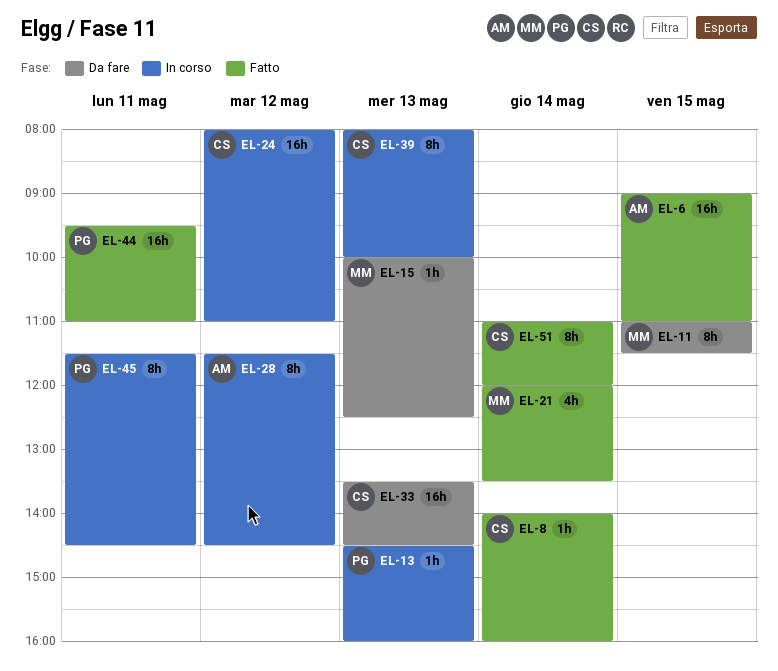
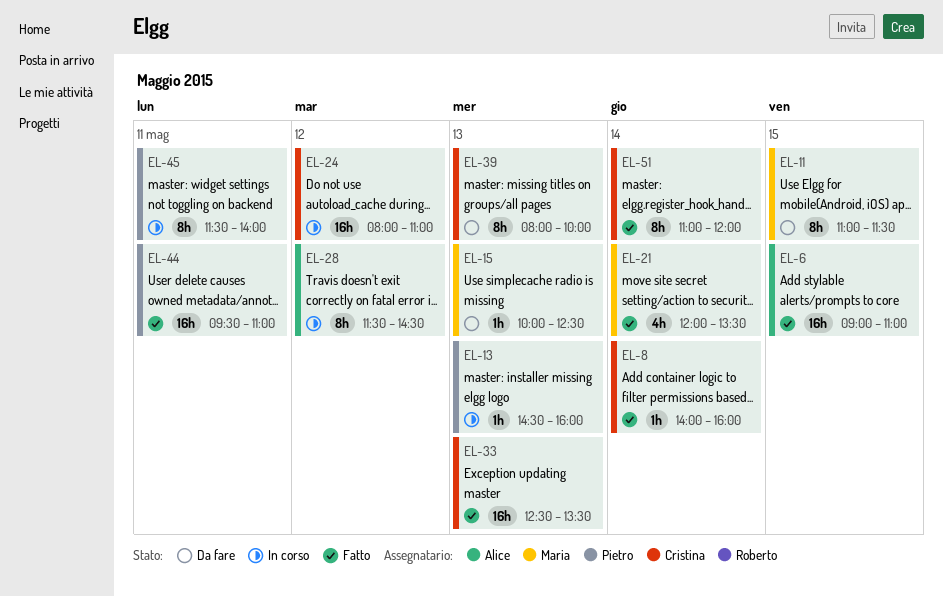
EL-33, status: Da fare -> Fatto
EL-33, begins: 13:30 -> 12:30
EL-33, ends: 14:30 -> 13:30
EL-39, status: In corso -> Da fare
EL-45, ends: 14:30 -> 14:00

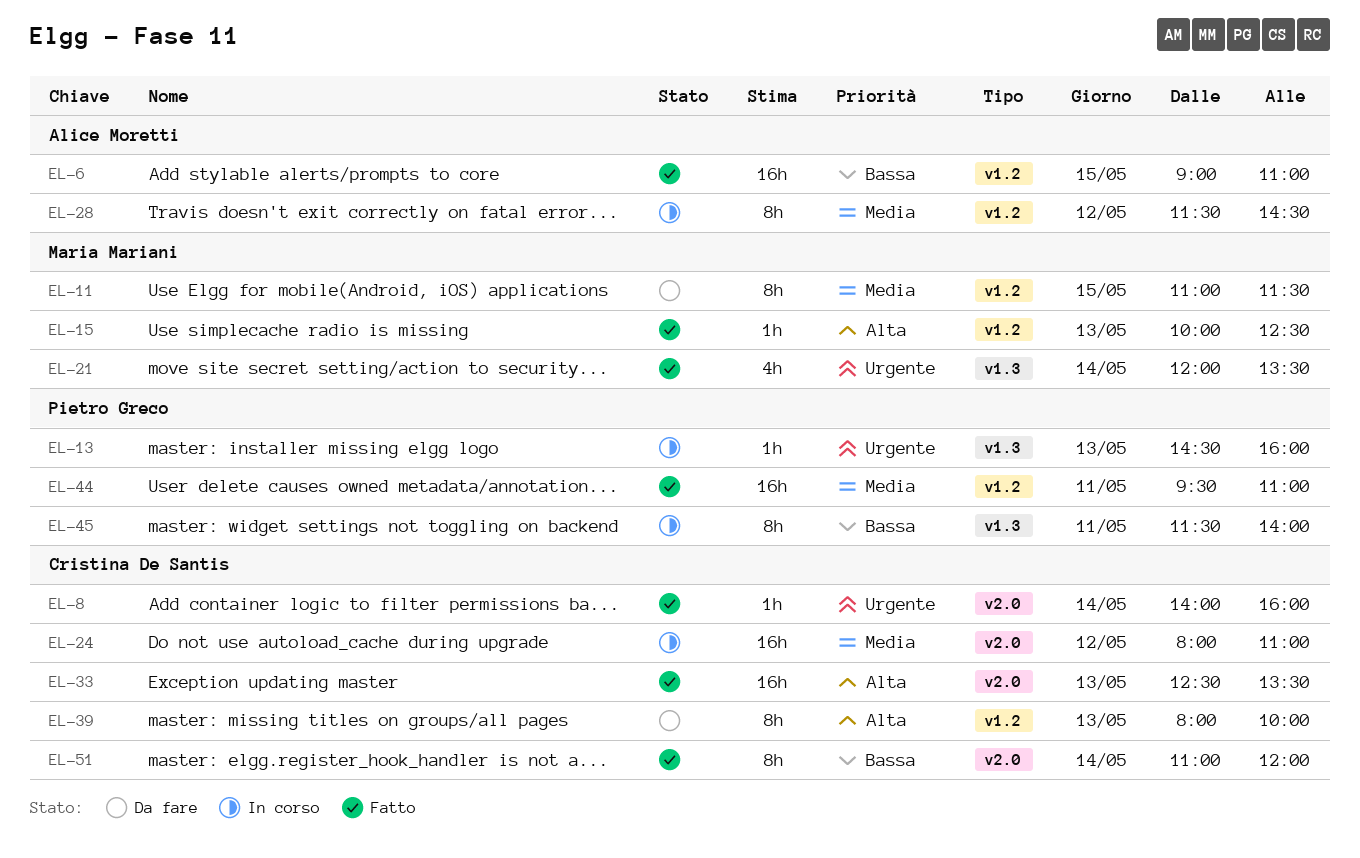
EL-15, status: Da fare -> Fatto

